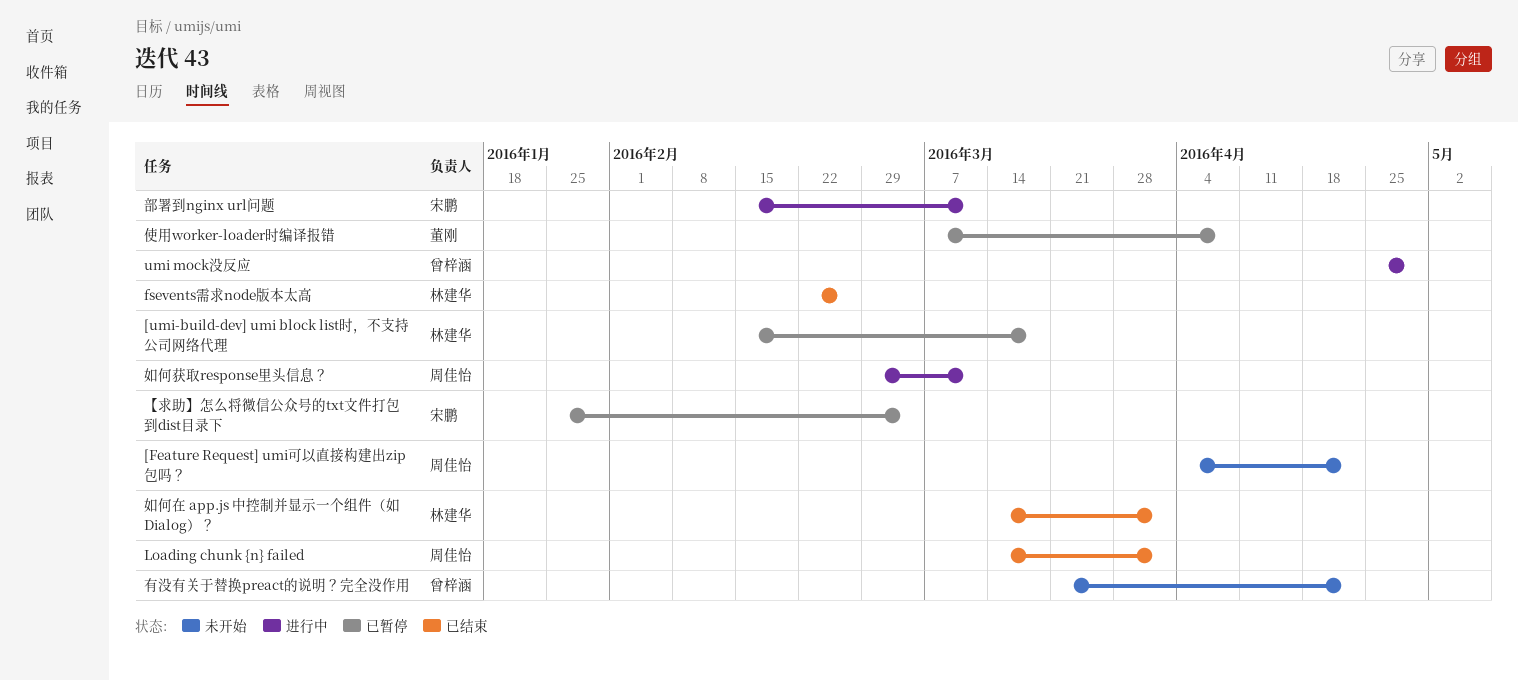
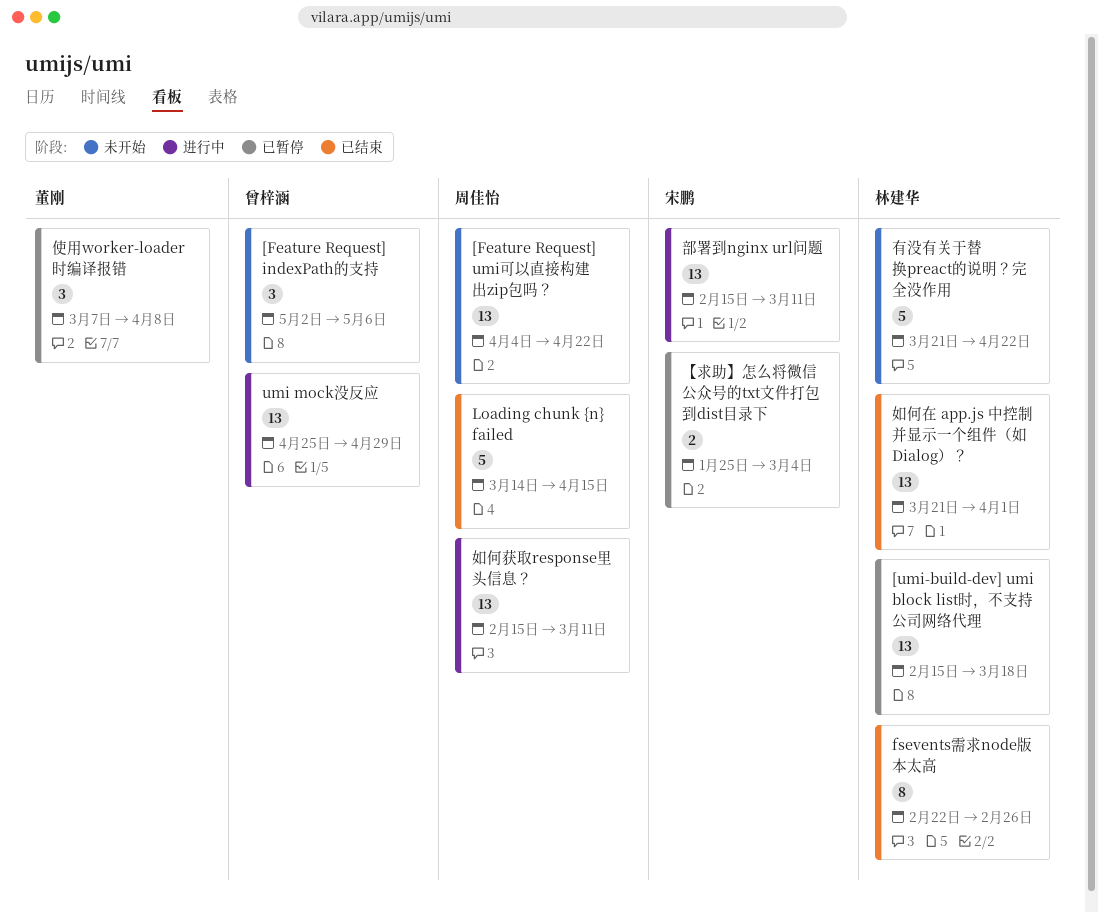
[Feature Request] indexPath的支持: none -> present
Loading chunk {n} failed, due: Apr 1 -> Apr 15
如何在 app.js 中控制并显示一个组件（如 Dialog）？, start: Mar 14 -> Mar 21
如何获取response里头信息？, start: Feb 29 -> Feb 15
有没有关于替换preact的说明？完全没作用, owner: 曾梓涵 -> 林建华

